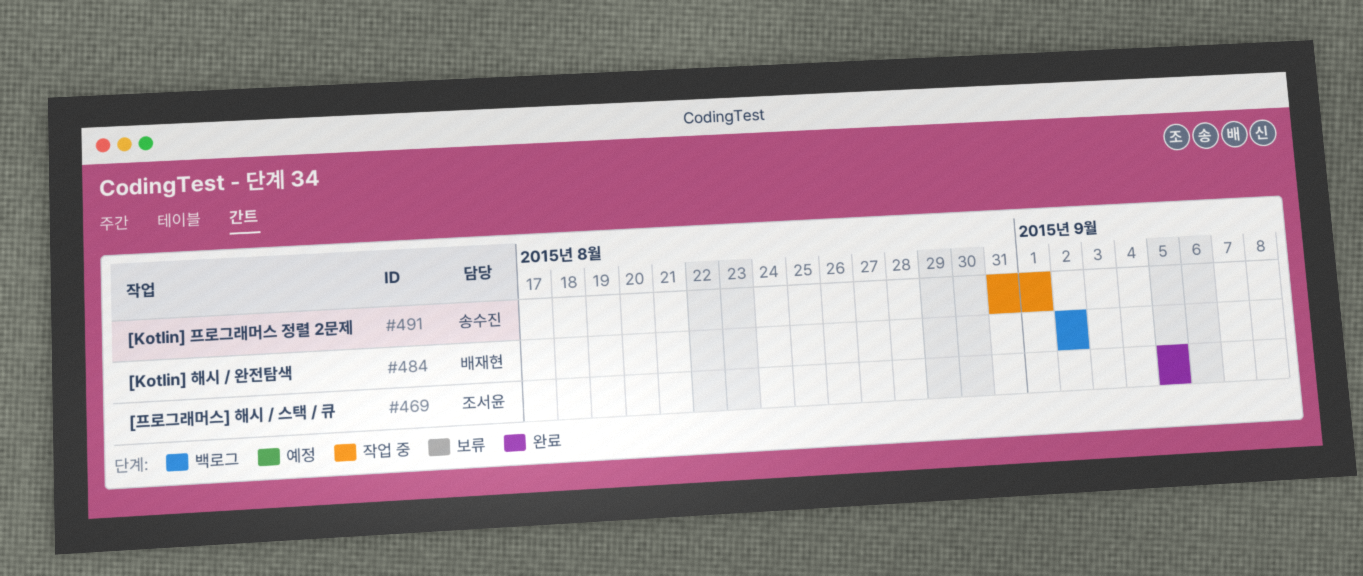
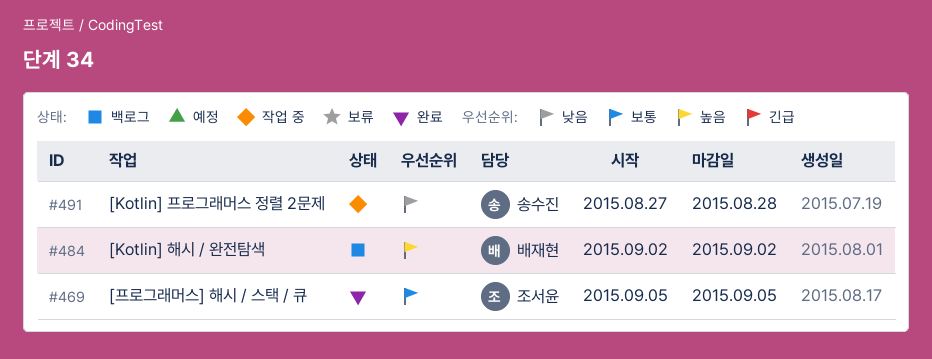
#491, start: Aug 31 -> Aug 27
#491, due: Sep 1 -> Aug 28

